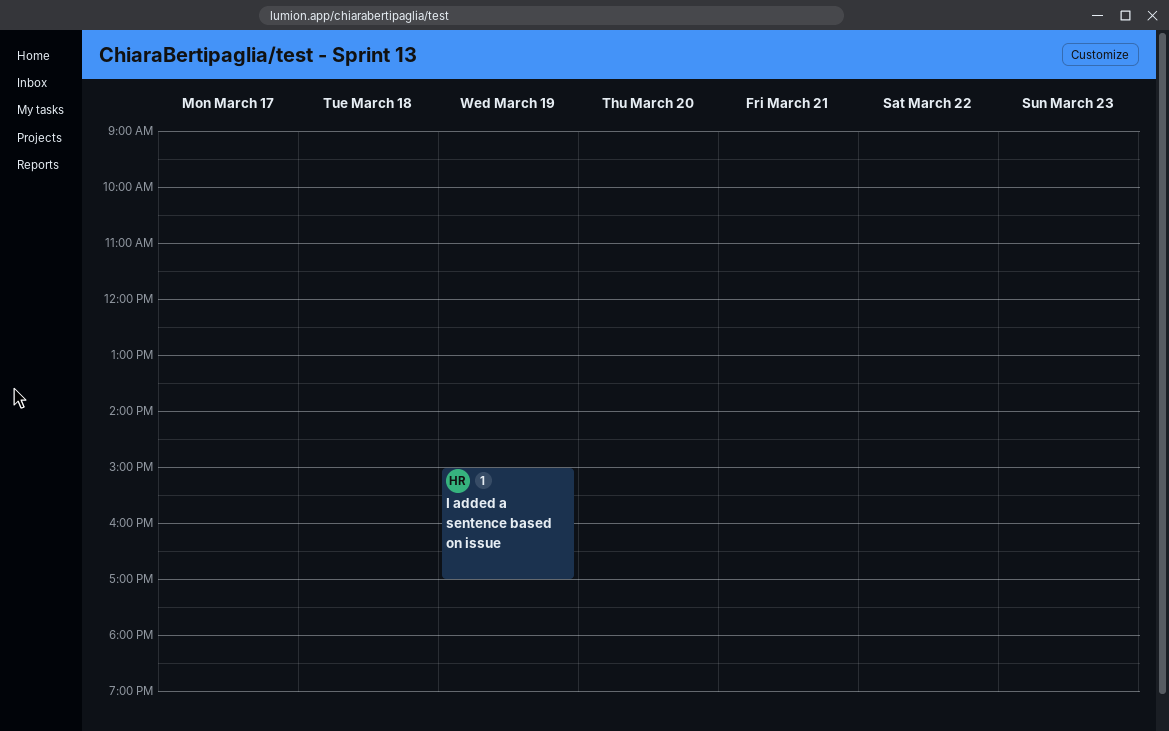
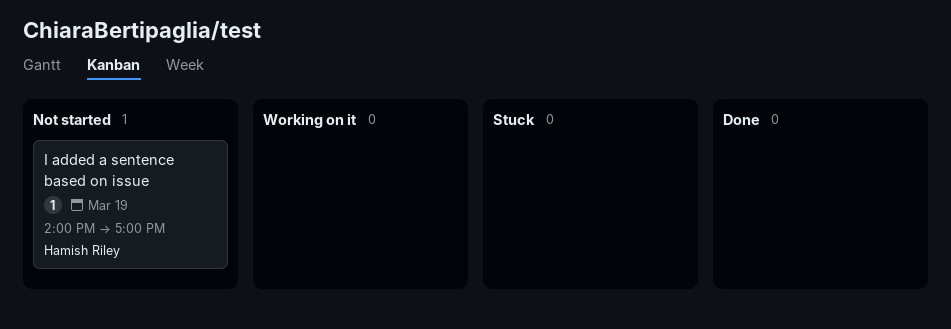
I added a sentence based on issue, begins: 15:00 -> 14:00

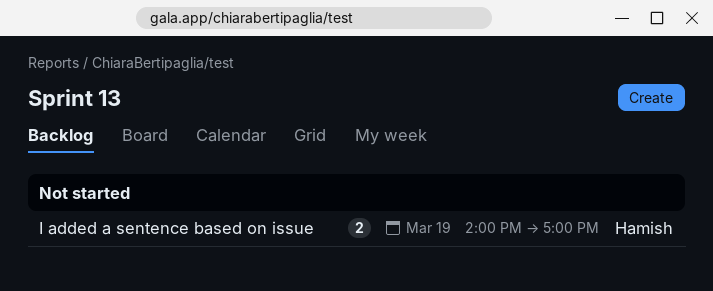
I added a sentence based on issue, estimate: 1 -> 2

